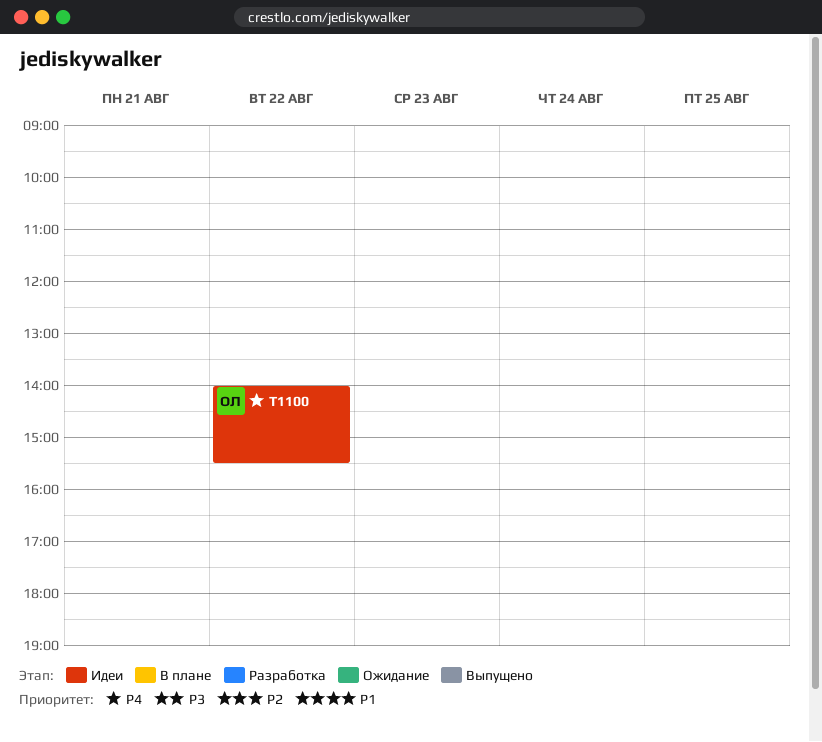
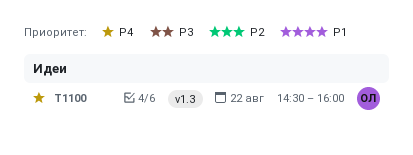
T1100, begins: 14:00 -> 14:30
T1100, ends: 15:30 -> 16:00

